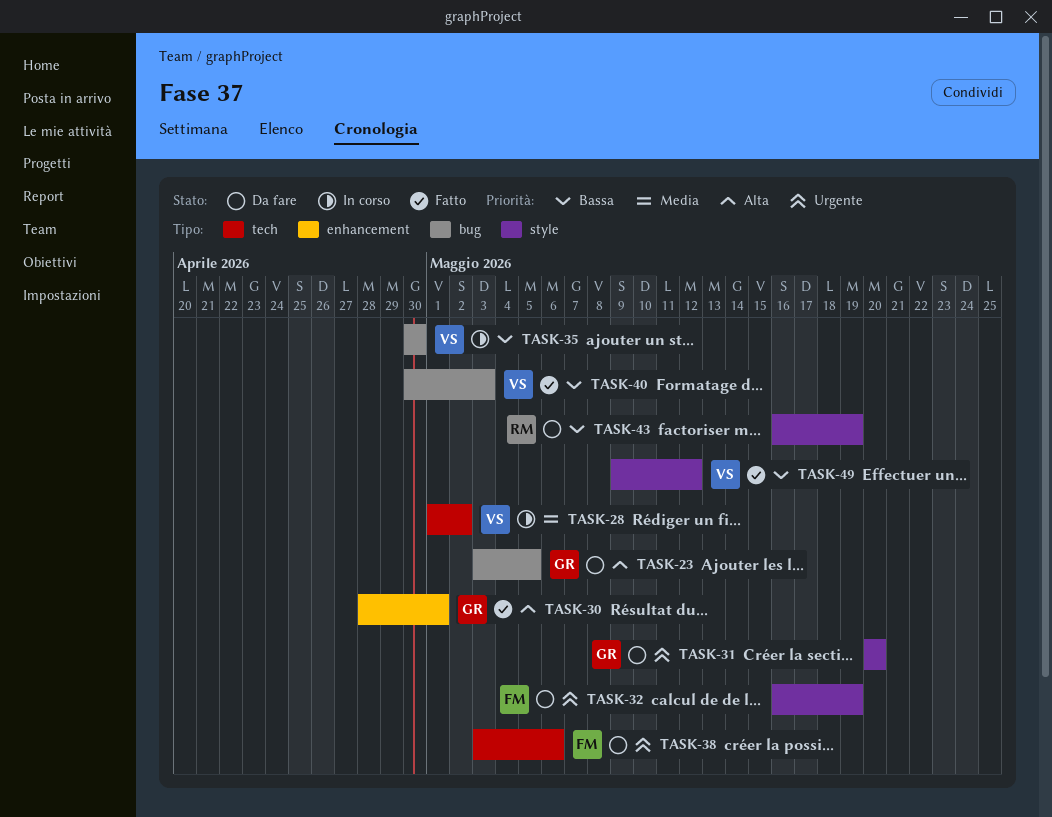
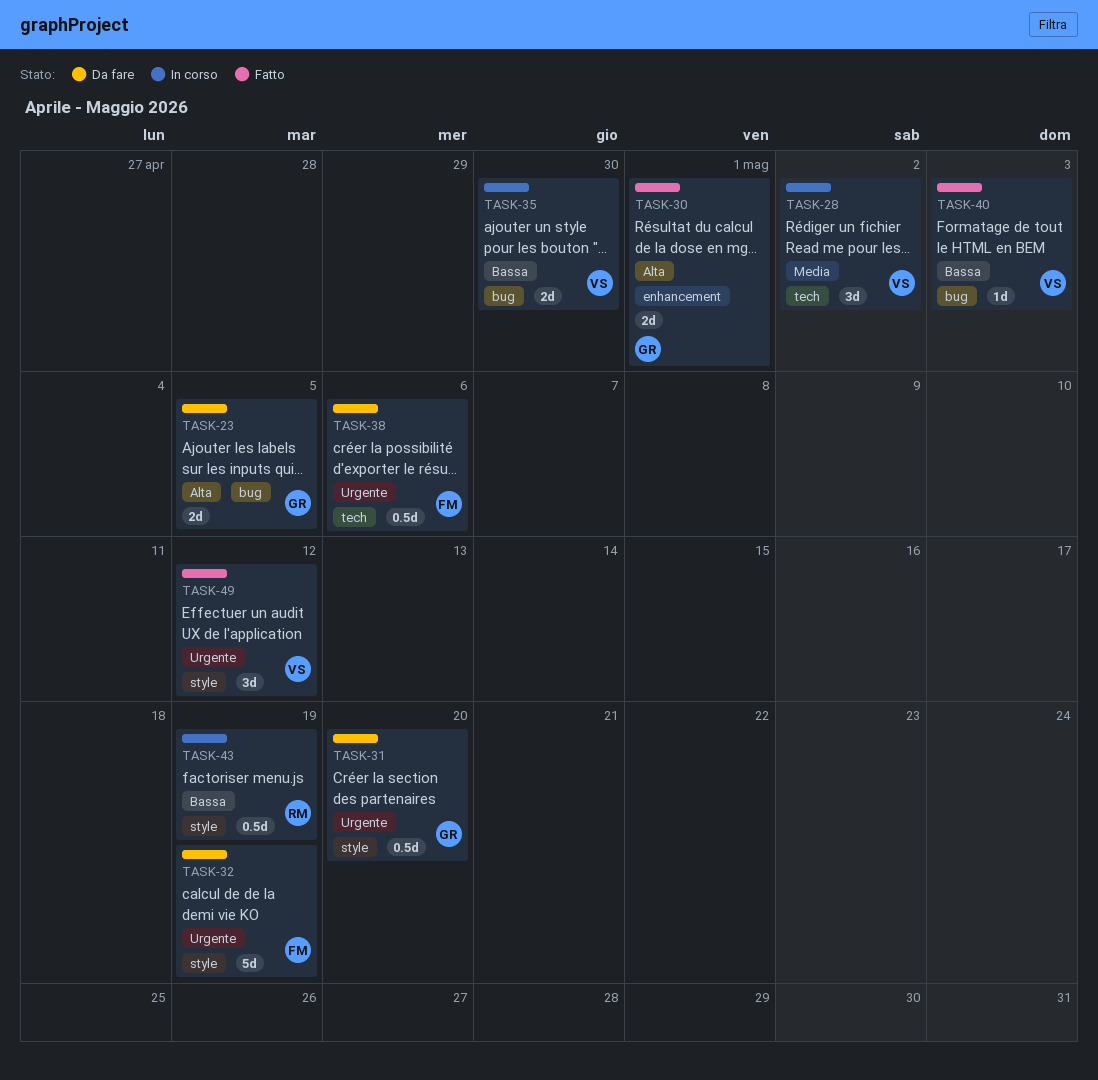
TASK-43, status: Da fare -> In corso
TASK-49, priority: Bassa -> Urgente

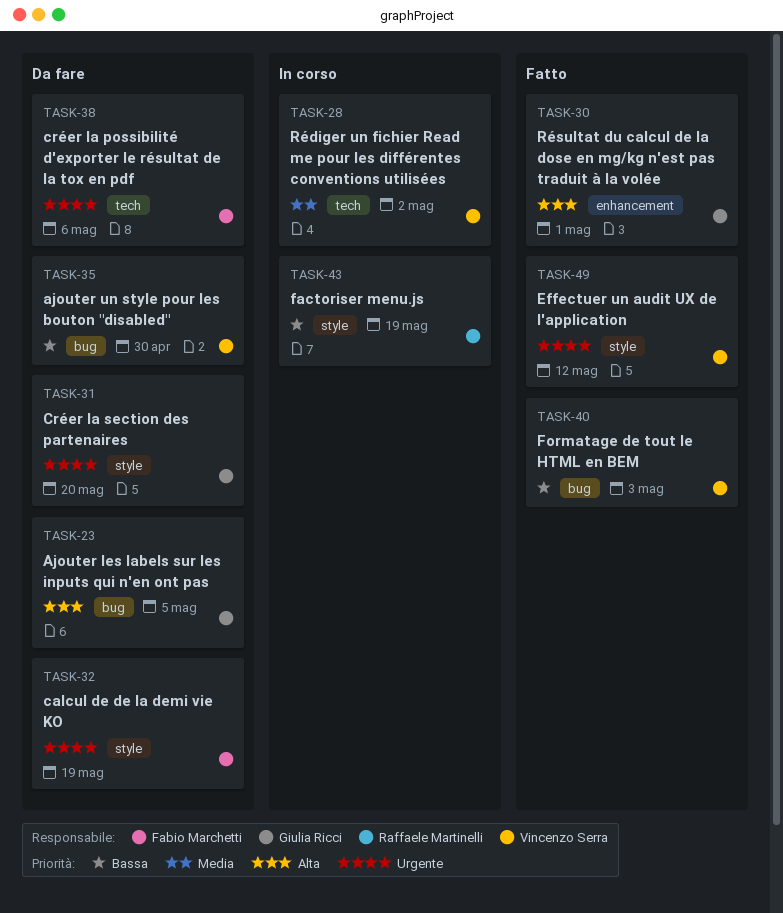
TASK-35, status: In corso -> Da fare

